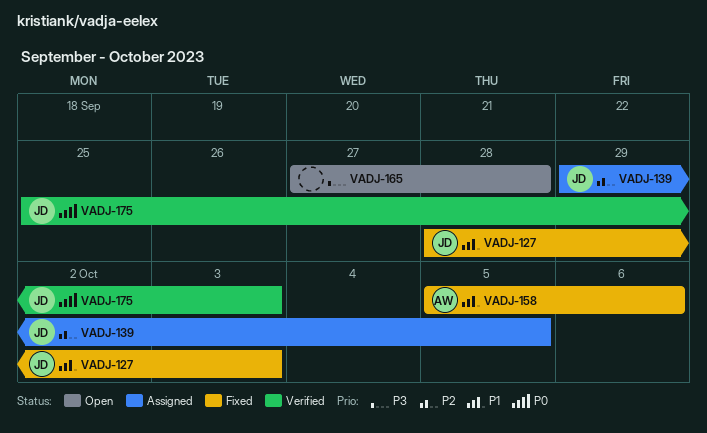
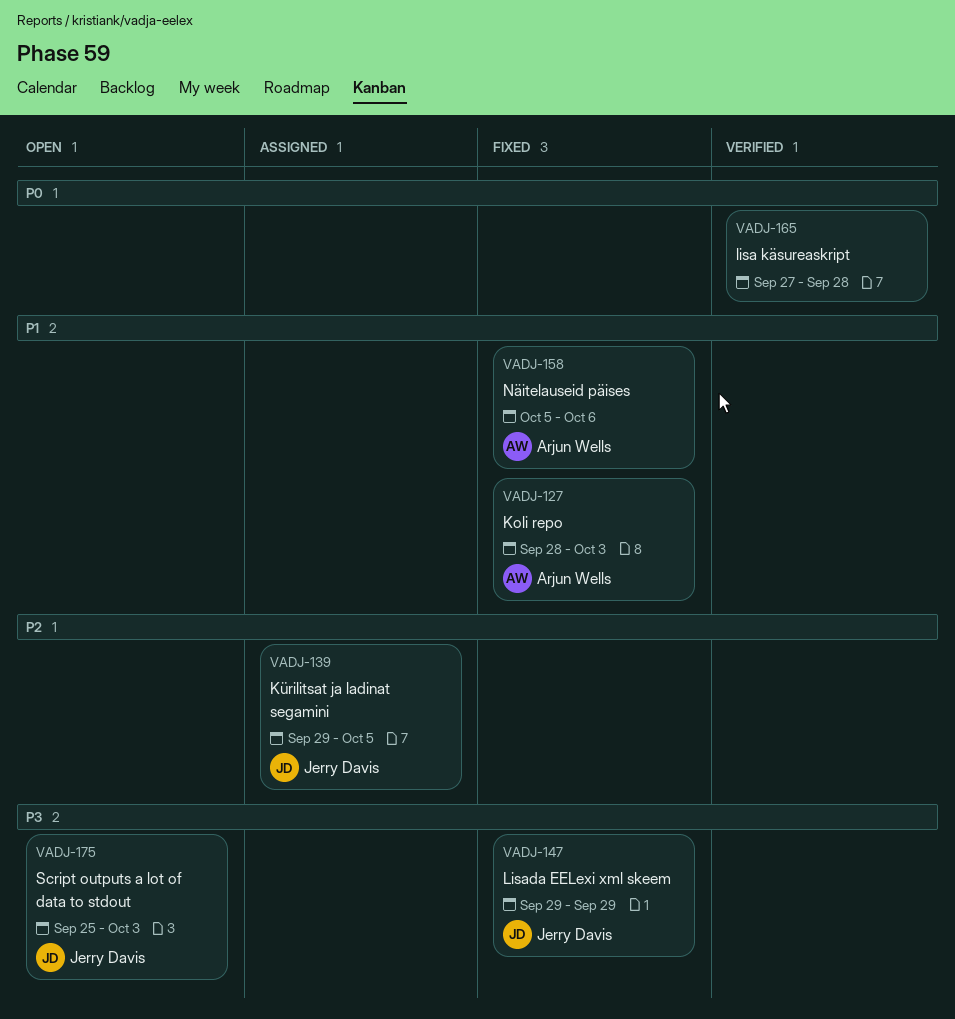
VADJ-127, owner: Jerry Davis -> Arjun Wells
VADJ-147: none -> present
VADJ-165, status: Open -> Verified
VADJ-165, priority: P3 -> P0
VADJ-175, status: Verified -> Open
VADJ-175, priority: P0 -> P3

